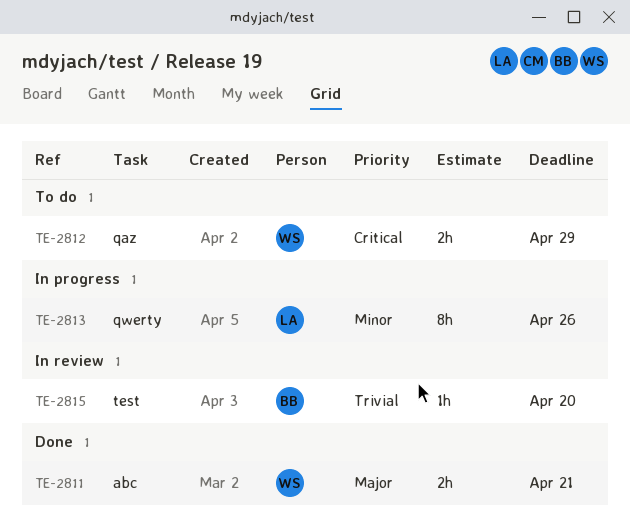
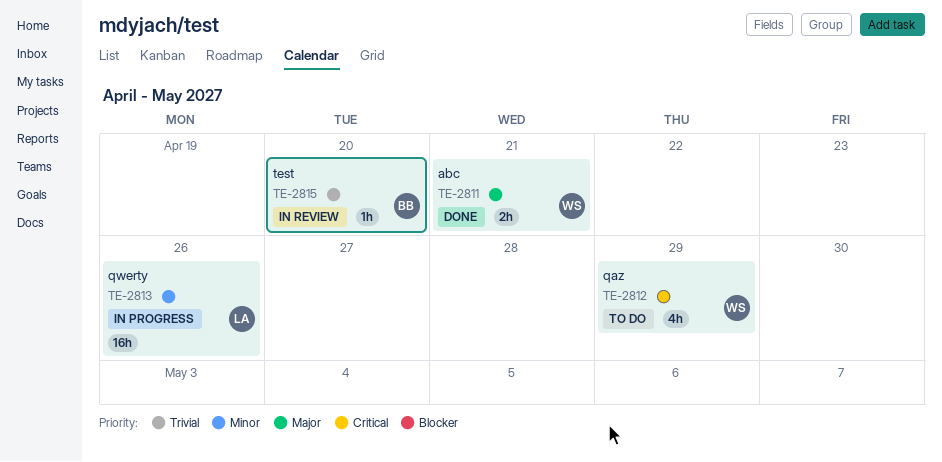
TE-2812, estimate: 2h -> 4h
TE-2813, estimate: 8h -> 16h

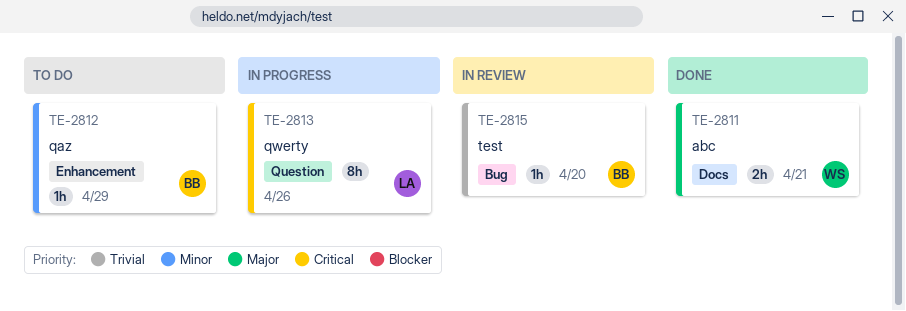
TE-2812, owner: WS -> BB
TE-2812, priority: Critical -> Minor
TE-2812, estimate: 4h -> 1h
TE-2813, priority: Minor -> Critical
TE-2813, estimate: 16h -> 8h

